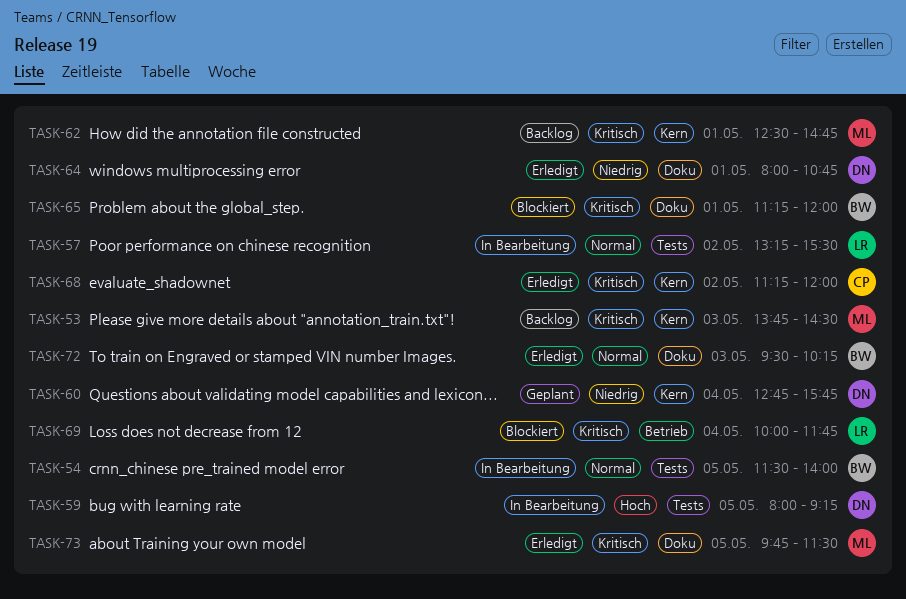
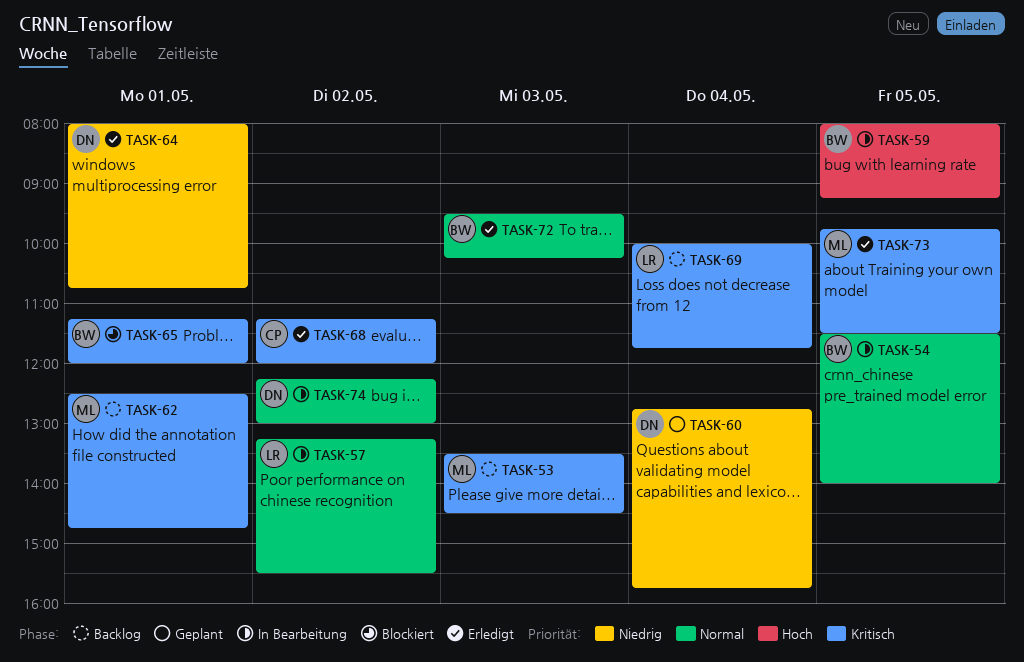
TASK-53, begins: 13:45 -> 13:30
TASK-59, owner: DN -> BW
TASK-69, status: Blockiert -> Backlog
TASK-74: none -> present

